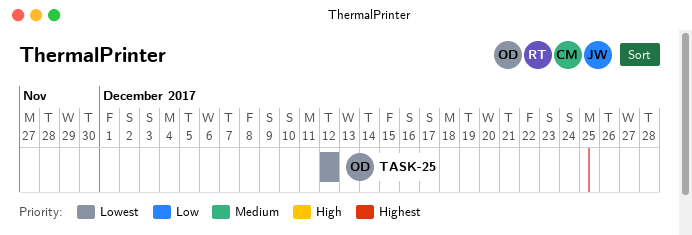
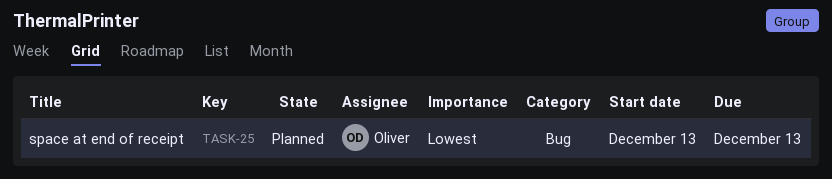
TASK-25, start: Dec 12 -> Dec 13
TASK-25, due: Dec 12 -> Dec 13

